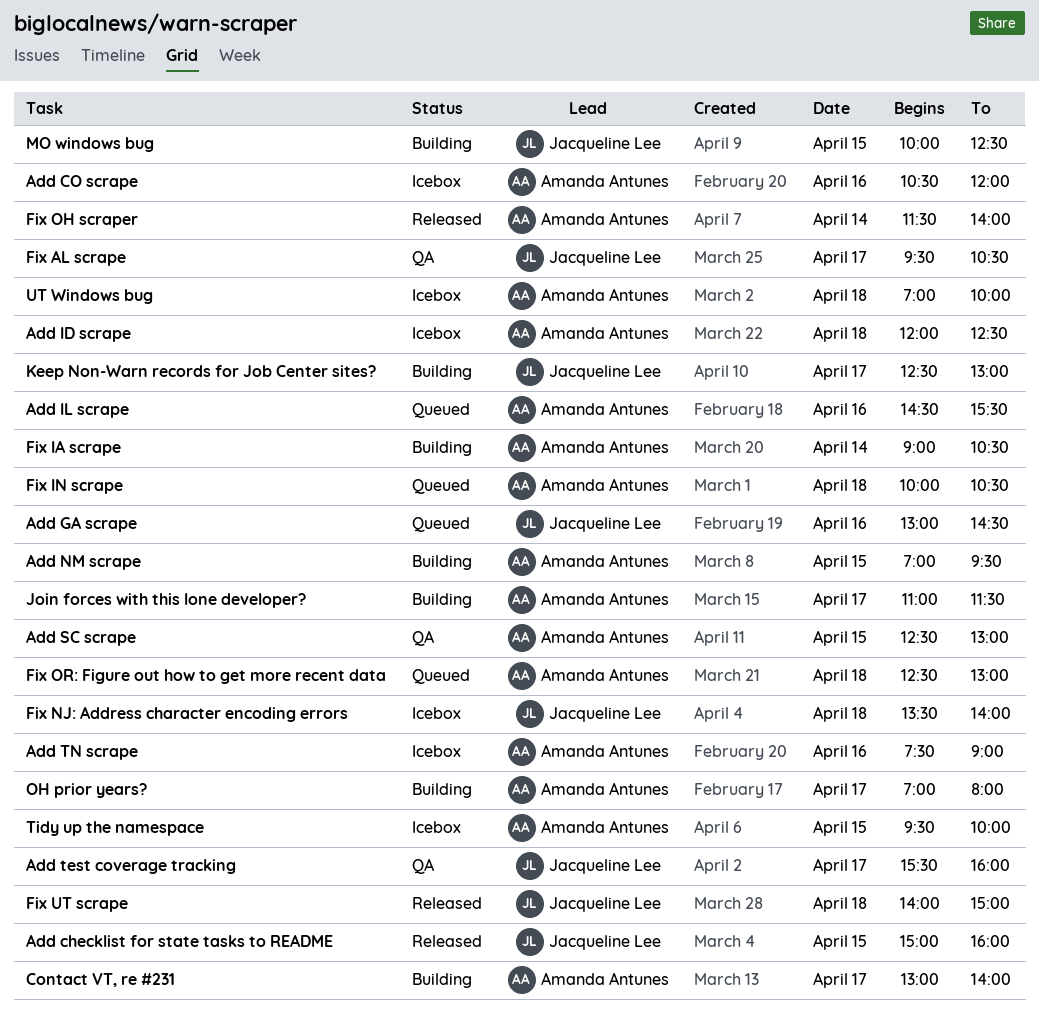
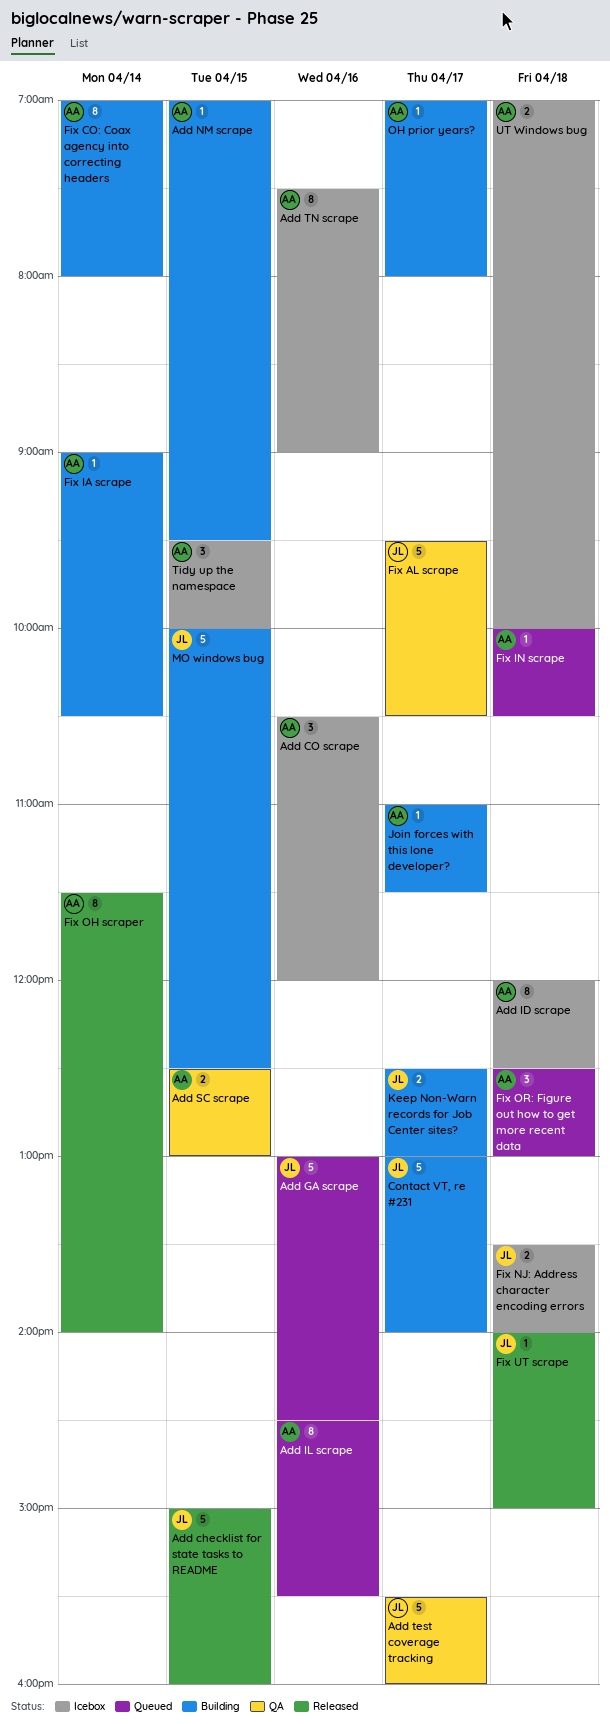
Contact VT, re #231, owner: Amanda Antunes -> Jacqueline Lee
Fix CO: Coax agency into correcting headers: none -> present

